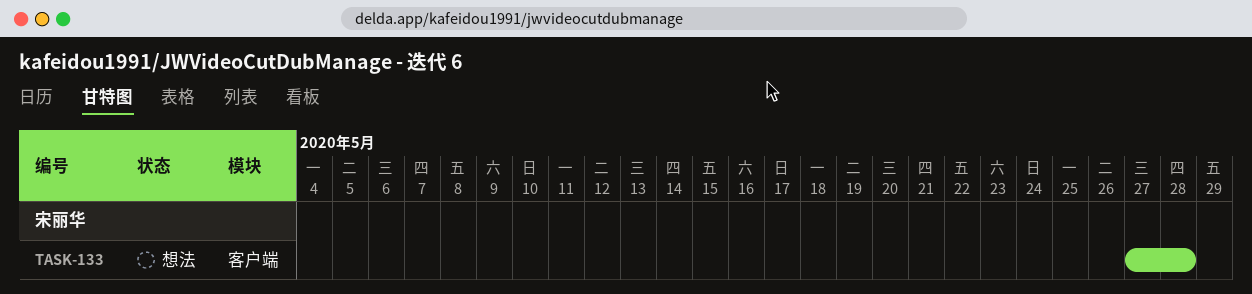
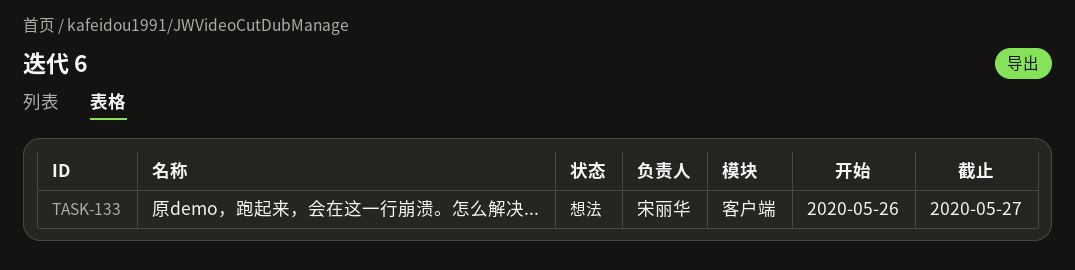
TASK-133, start: May 27 -> May 26
TASK-133, due: May 28 -> May 27

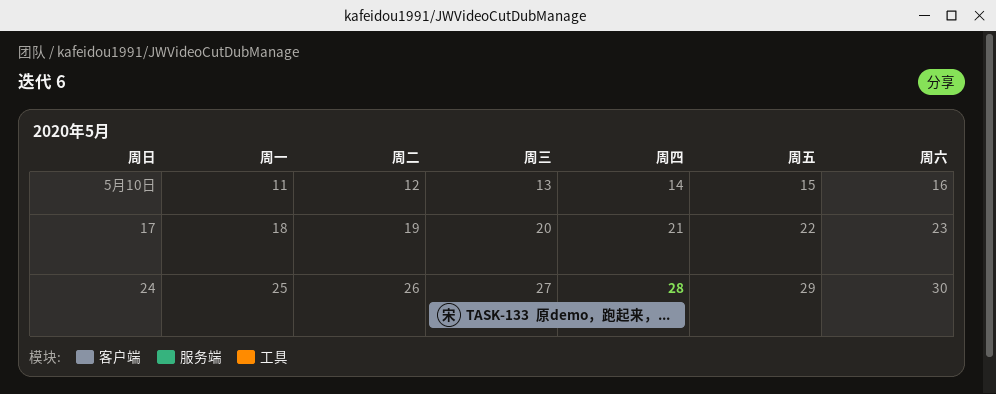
TASK-133, start: May 26 -> May 27
TASK-133, due: May 27 -> May 28

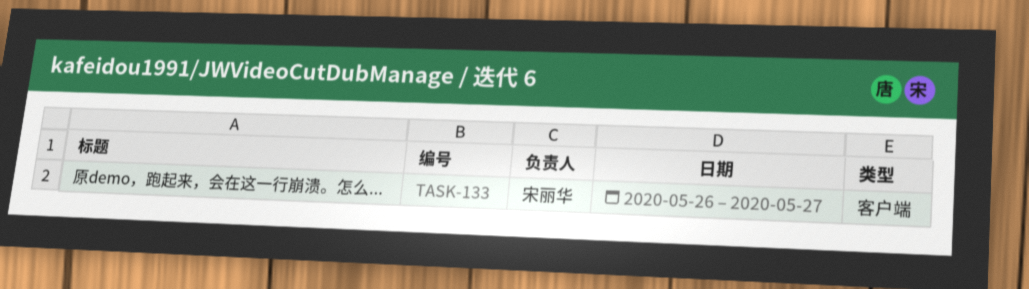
TASK-133, start: May 27 -> May 26
TASK-133, due: May 28 -> May 27

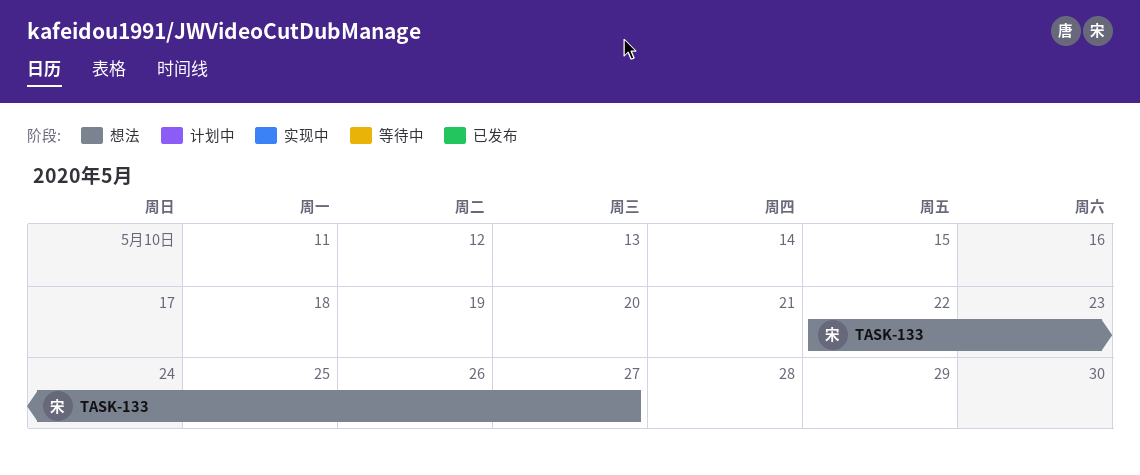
TASK-133, start: May 26 -> May 22

